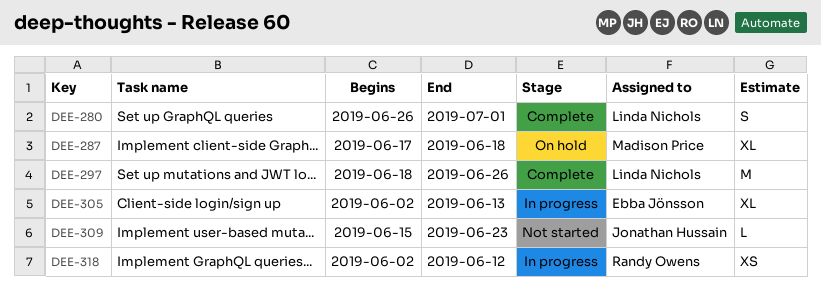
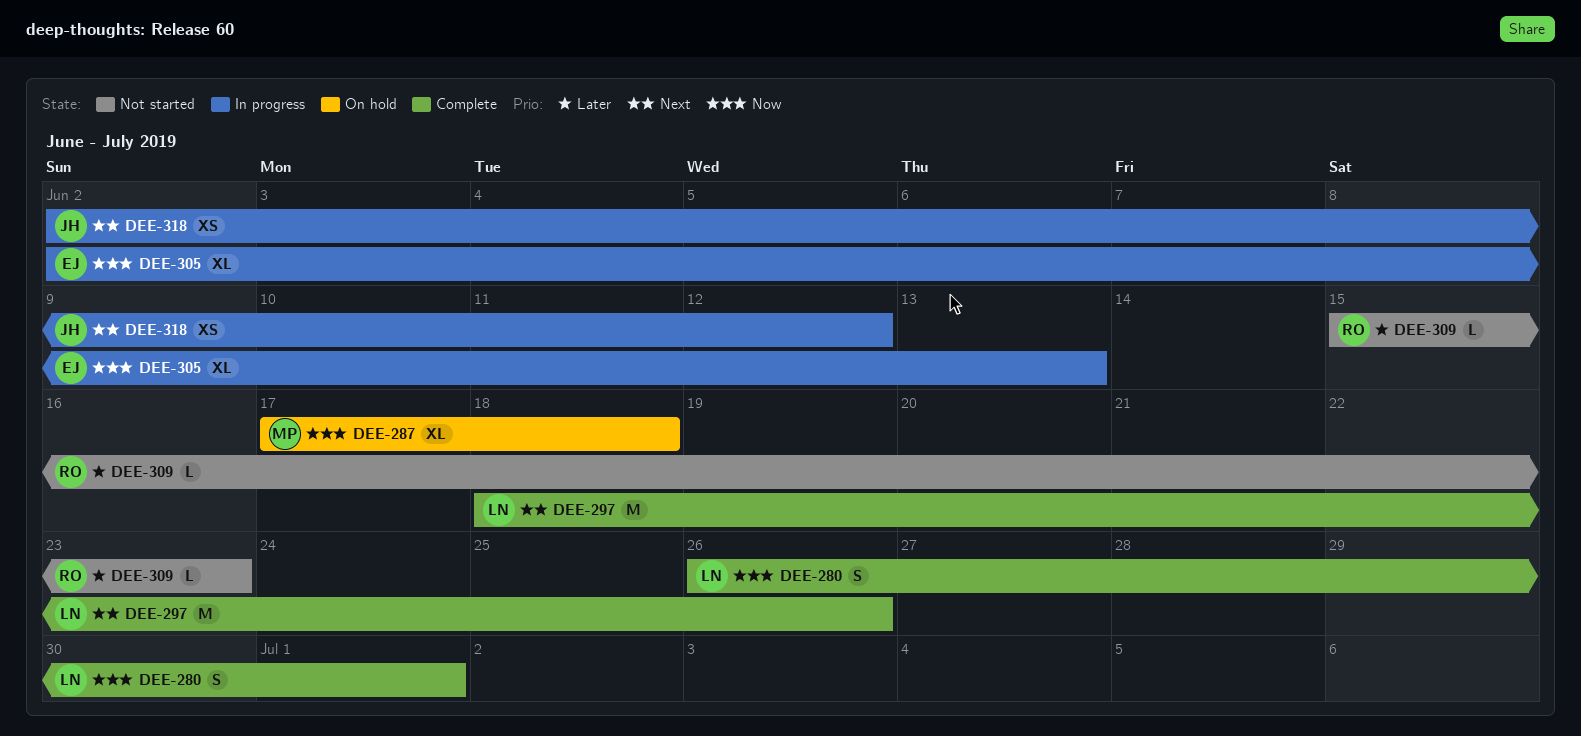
DEE-309, owner: Jonathan Hussain -> Randy Owens
DEE-318, owner: Randy Owens -> Jonathan Hussain

